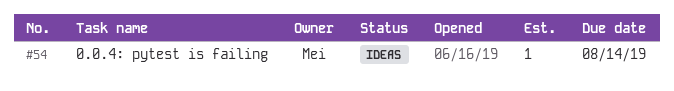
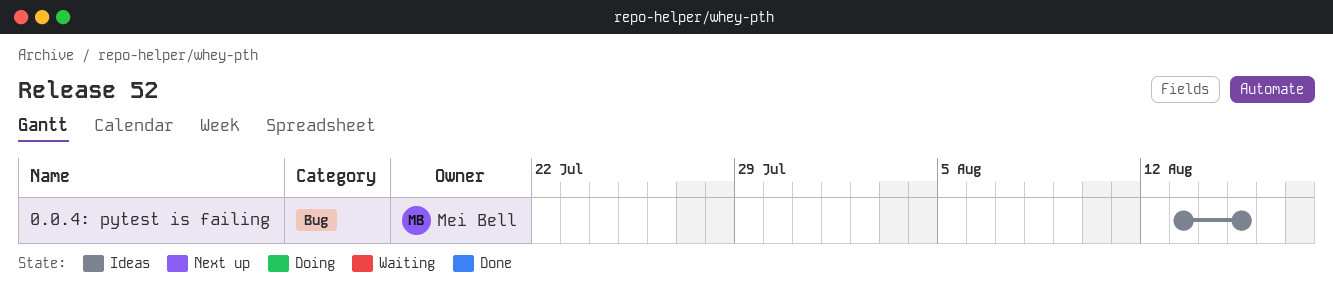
0.0.4: pytest is failing, due: Aug 14 -> Aug 15

